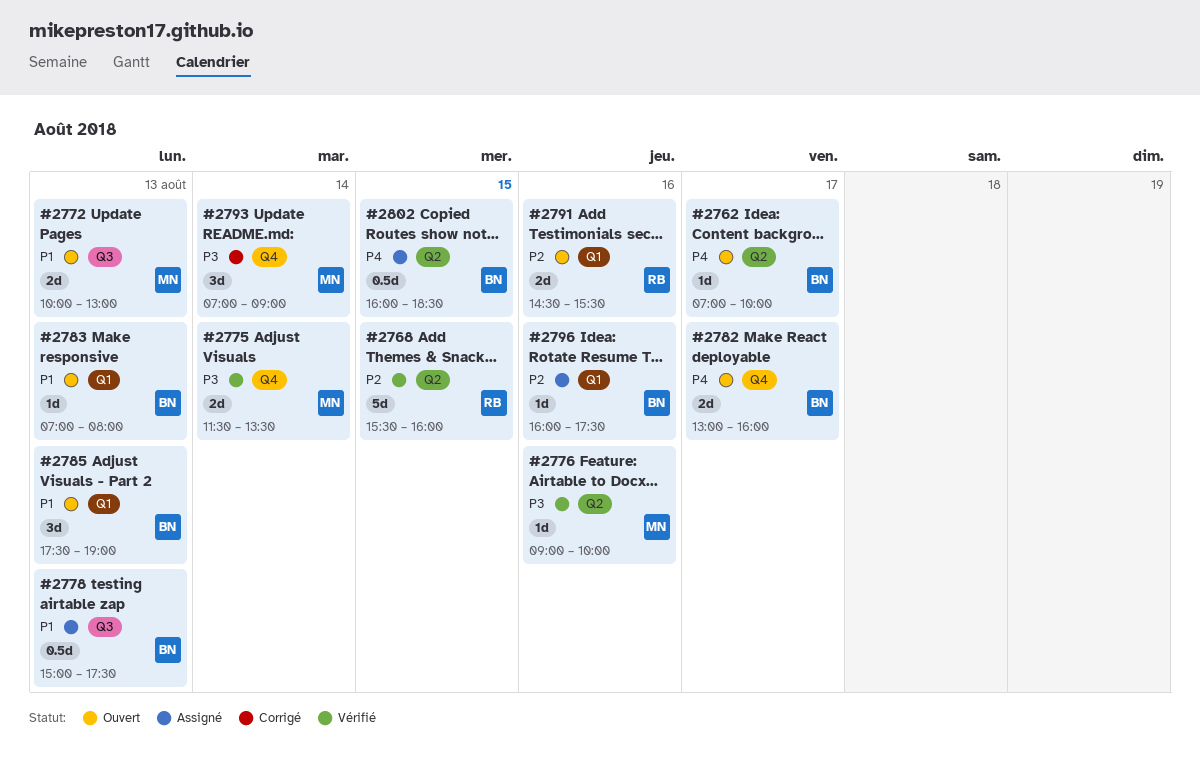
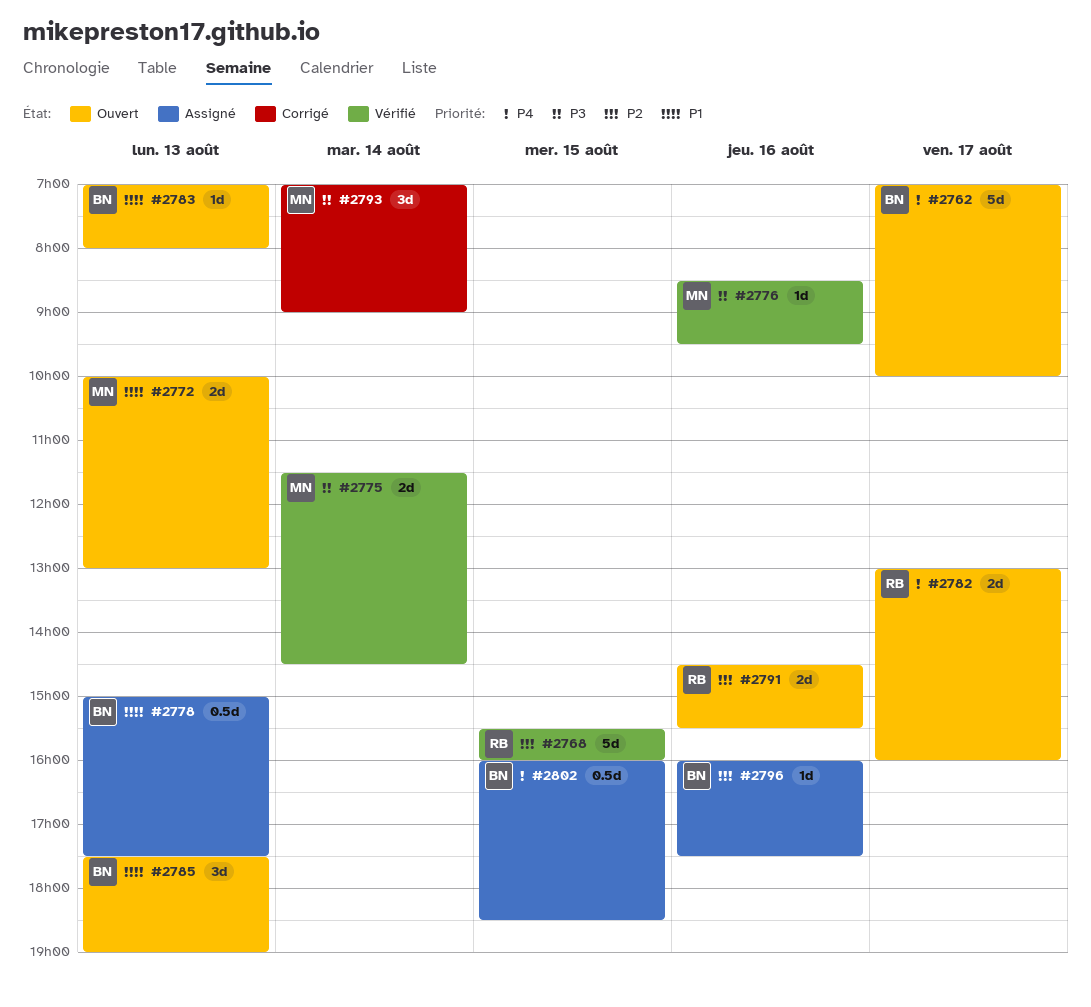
#2762, estimate: 1d -> 5d
#2775, ends: 13:30 -> 14:30
#2776, begins: 09:00 -> 08:30
#2776, ends: 10:00 -> 09:30
#2782, owner: BN -> RB

